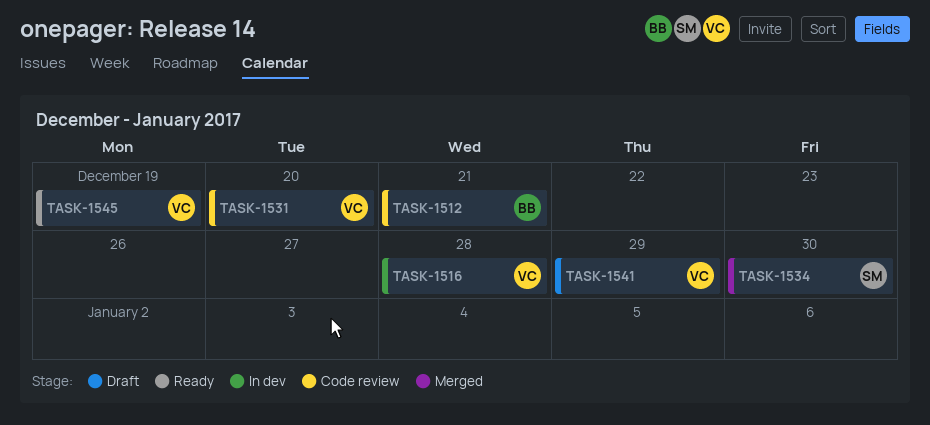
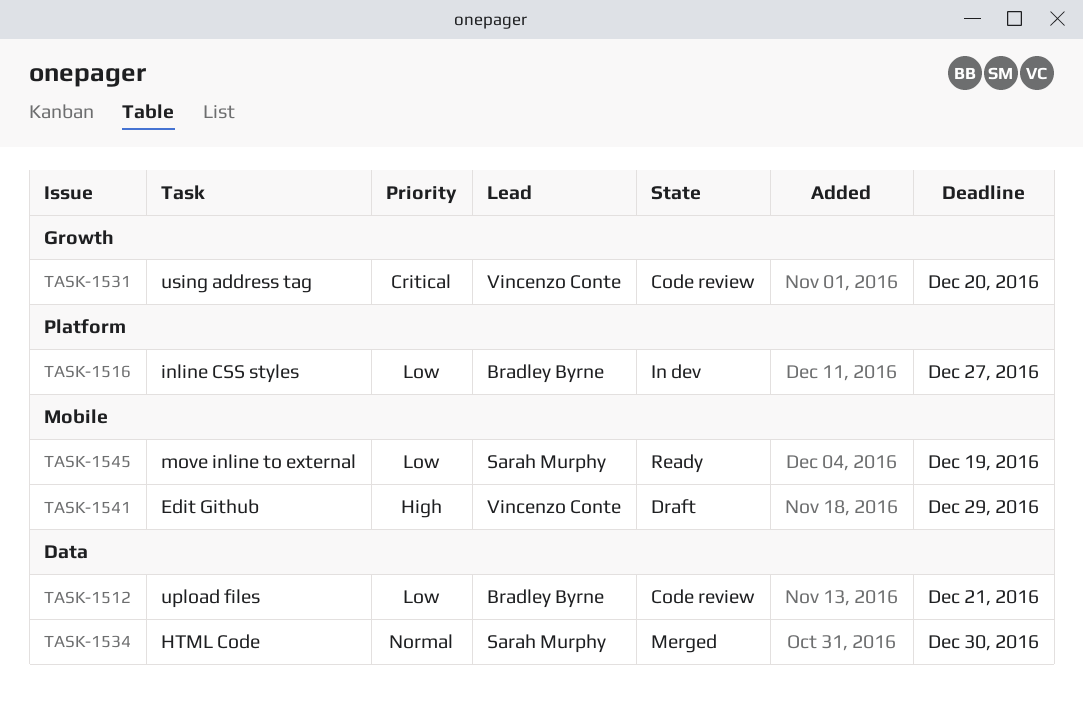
TASK-1516, owner: Vincenzo Conte -> Bradley Byrne
TASK-1516, due: Dec 28 -> Dec 27
TASK-1545, owner: Vincenzo Conte -> Sarah Murphy

